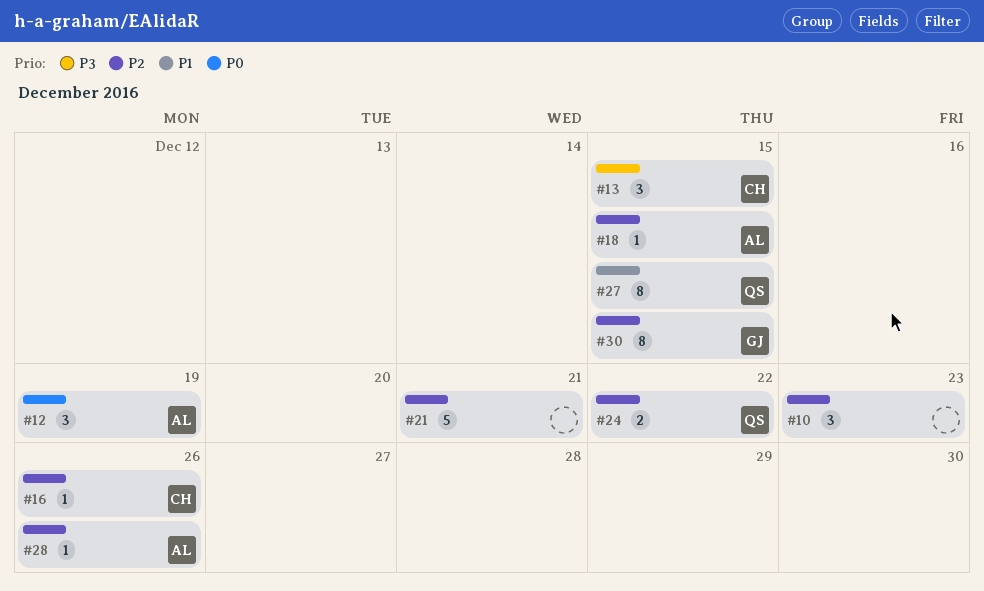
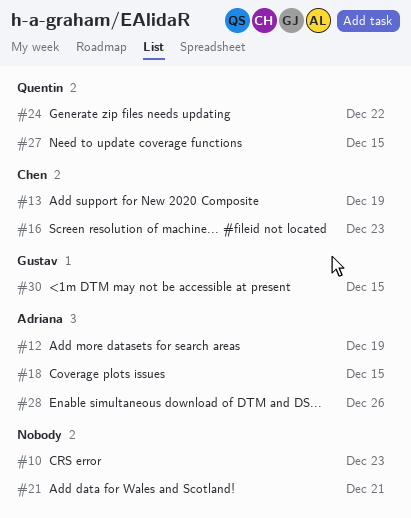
#13, due: Dec 15 -> Dec 19
#16, due: Dec 26 -> Dec 23

